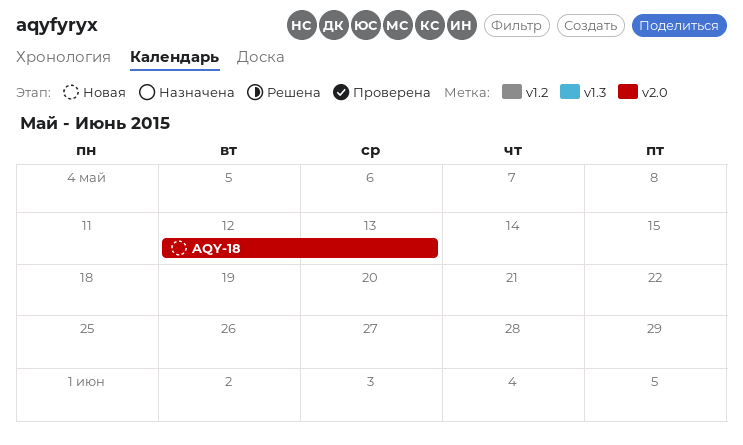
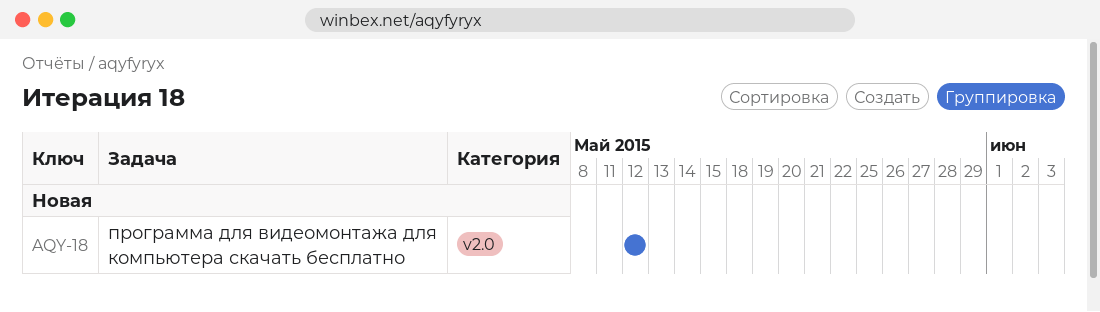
AQY-18, due: May 13 -> May 12

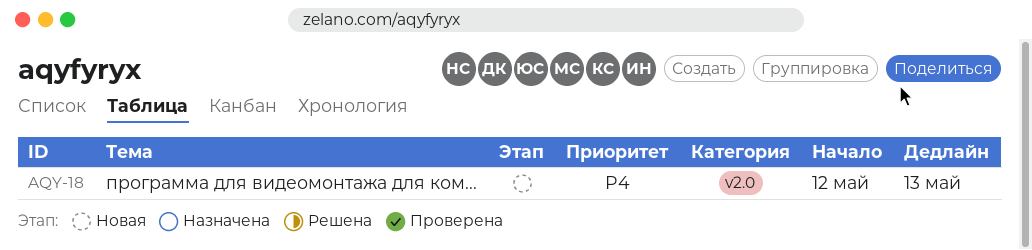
AQY-18, due: May 12 -> May 13

